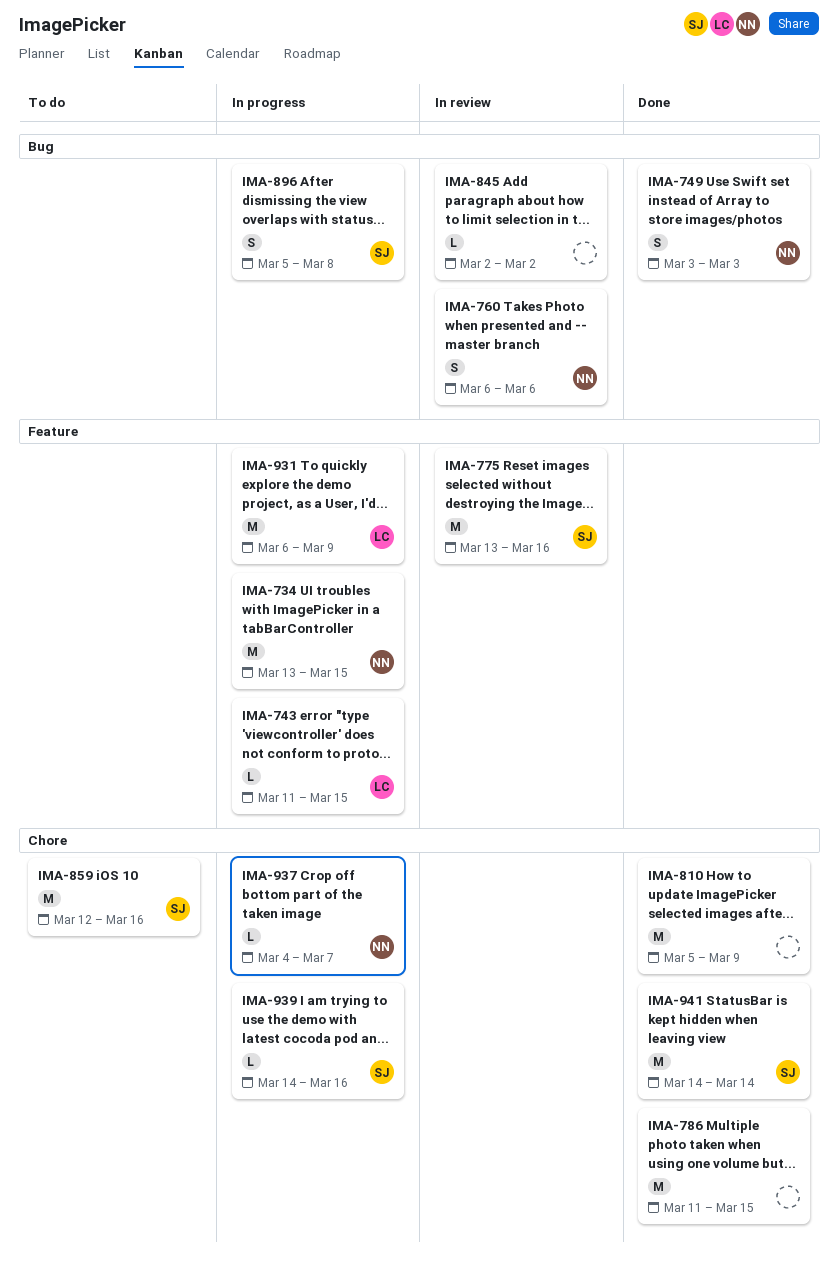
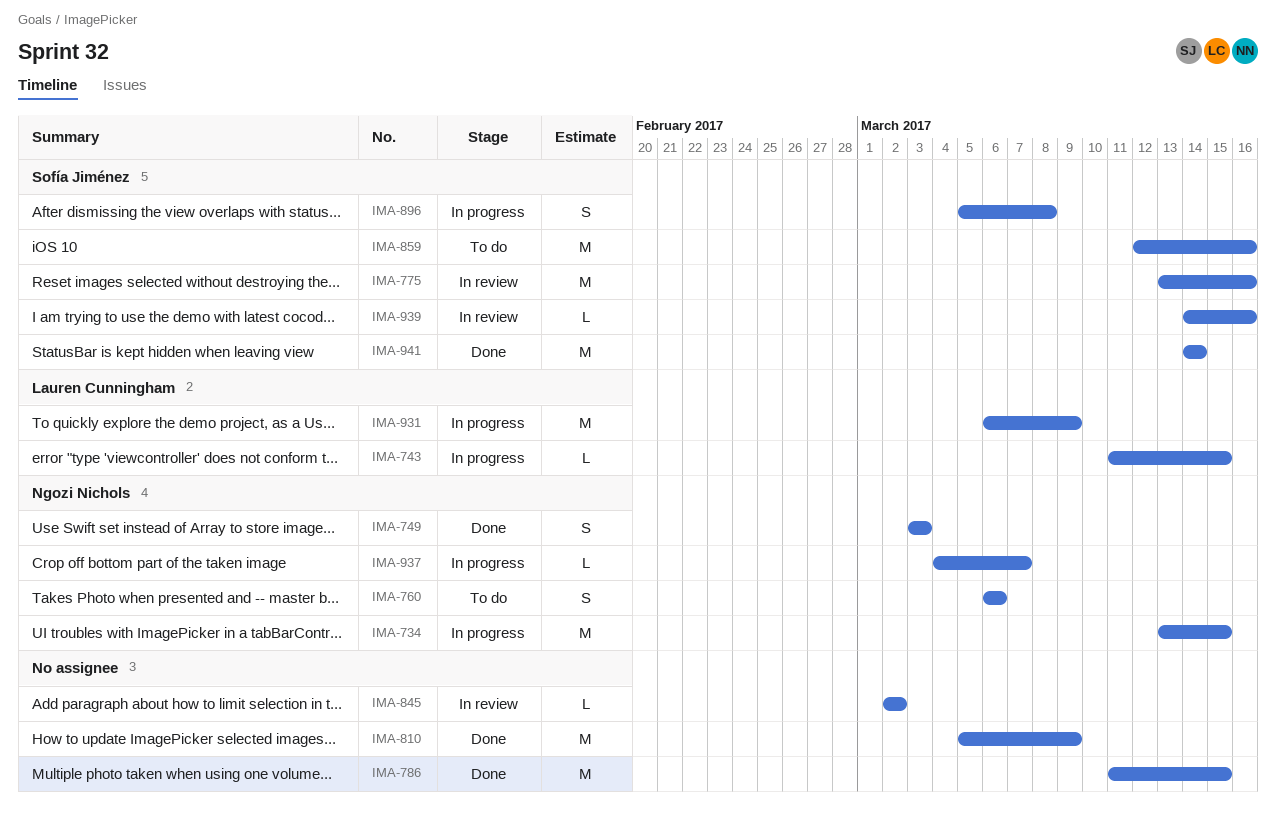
IMA-760, status: In review -> To do
IMA-939, status: In progress -> In review

